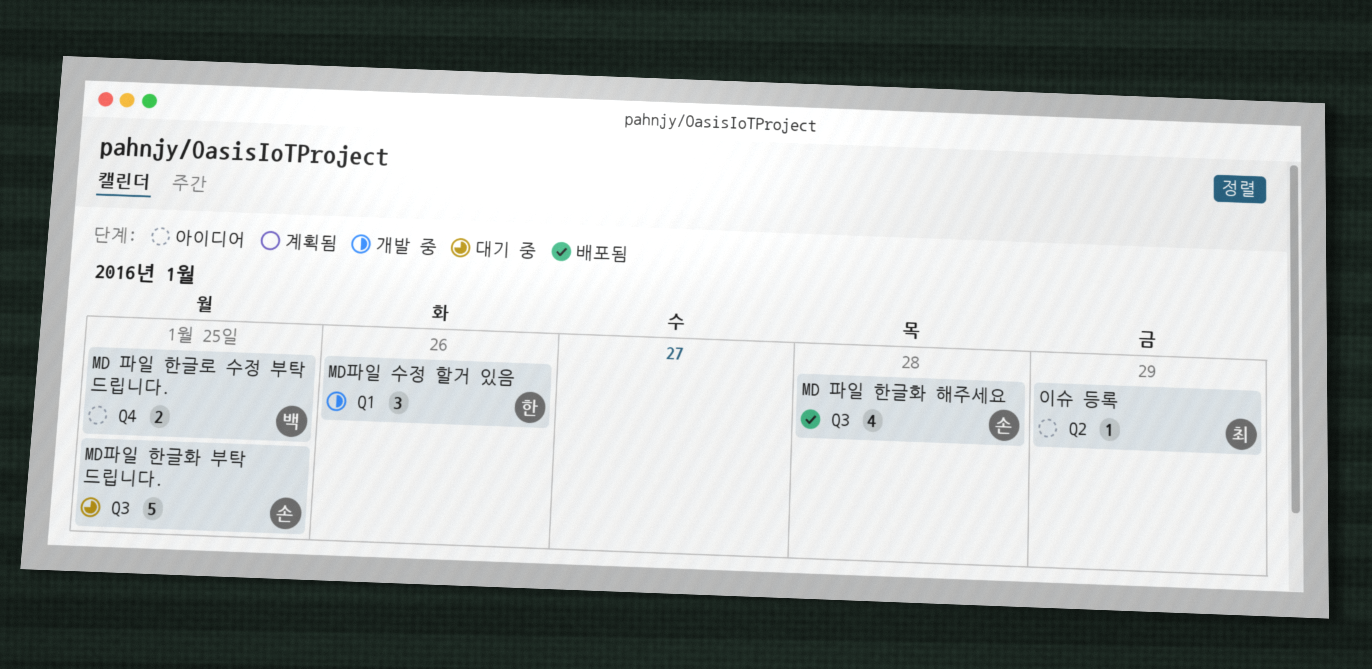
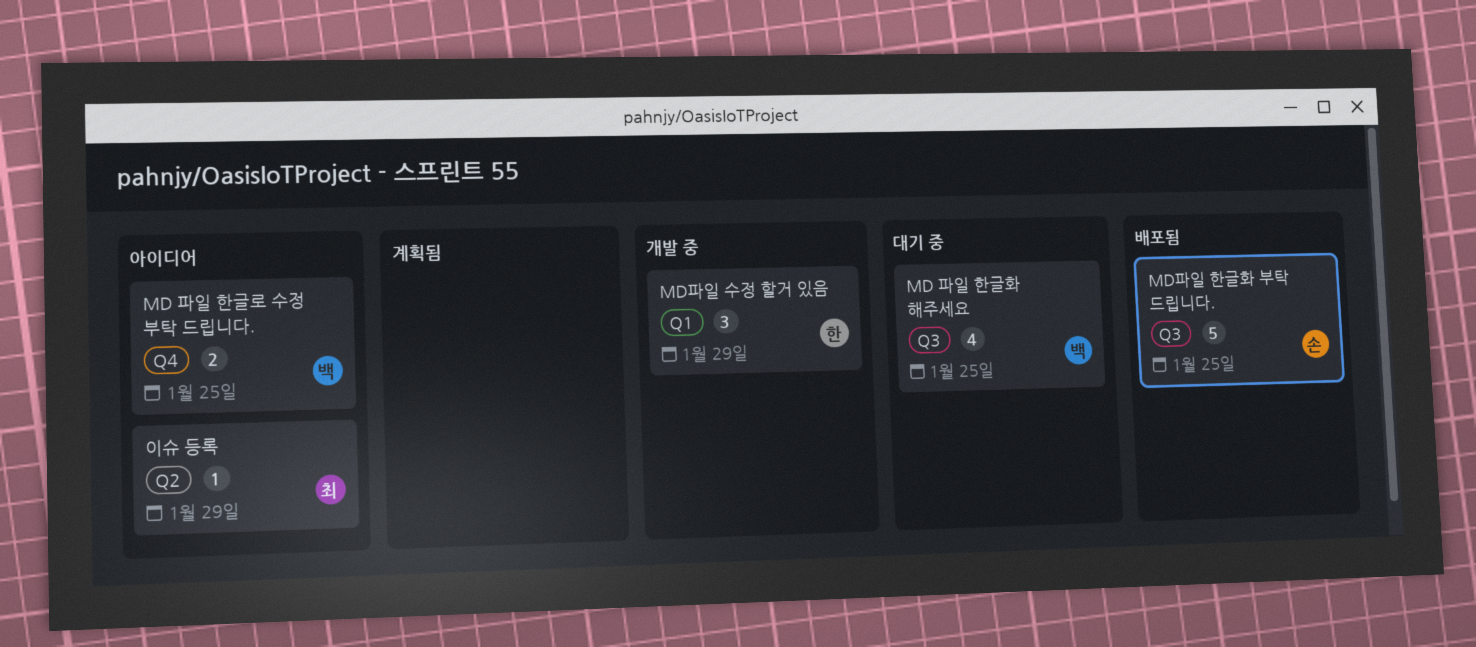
MD 파일 한글화 해주세요, status: 배포됨 -> 대기 중
MD 파일 한글화 해주세요, owner: 손 -> 백
MD 파일 한글화 해주세요, due: Jan 28 -> Jan 25
MD파일 수정 할거 있음, due: Jan 26 -> Jan 29
MD파일 한글화 부탁 드립니다., status: 대기 중 -> 배포됨

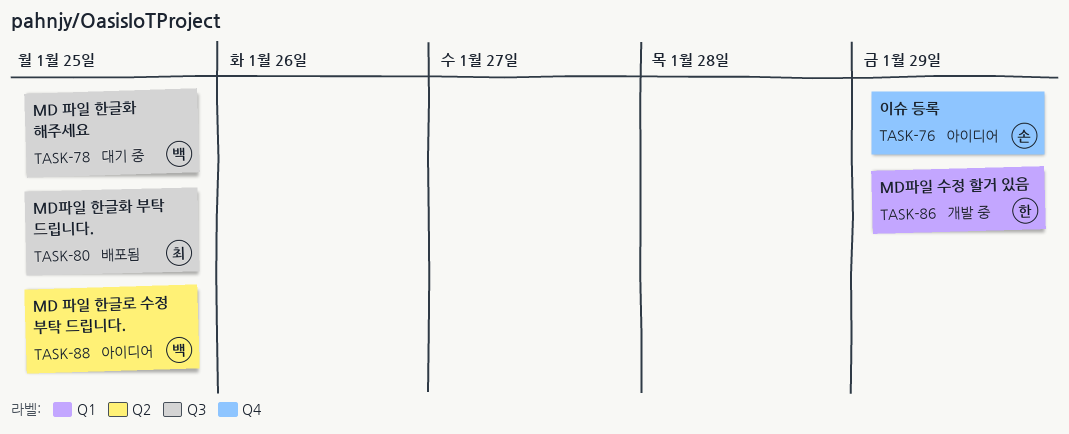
MD 파일 한글로 수정 부탁 드립니다., label: Q4 -> Q2
MD파일 한글화 부탁 드립니다., owner: 손 -> 최
이슈 등록, owner: 최 -> 손
이슈 등록, label: Q2 -> Q4

